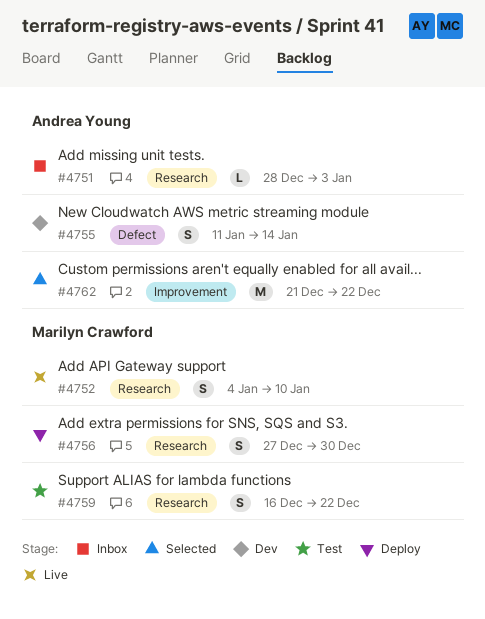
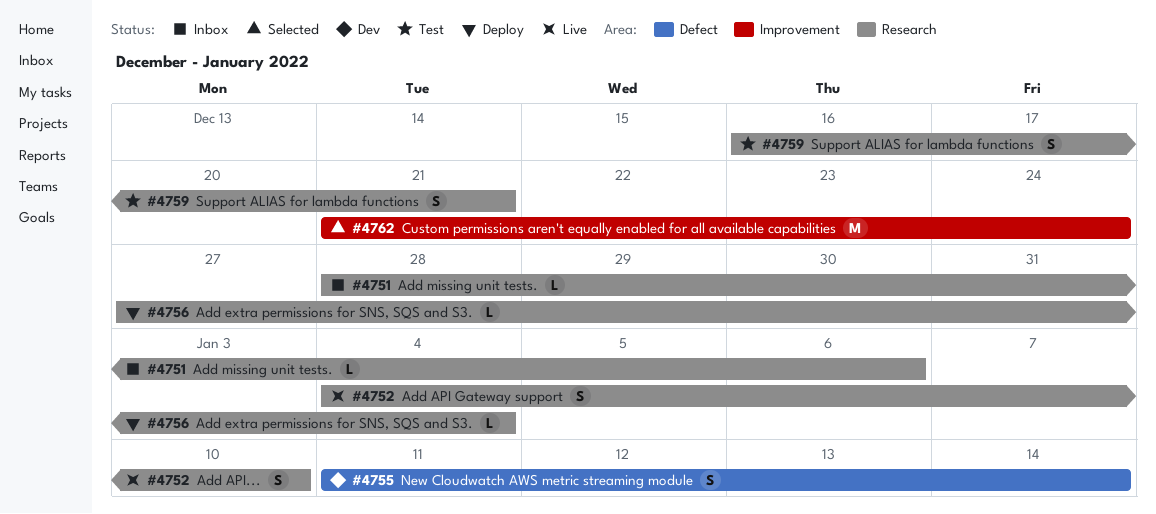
#4751, due: Jan 3 -> Jan 6
#4756, estimate: S -> L
#4756, due: Dec 30 -> Jan 4
#4759, due: Dec 22 -> Dec 21
#4762, due: Dec 22 -> Dec 24

